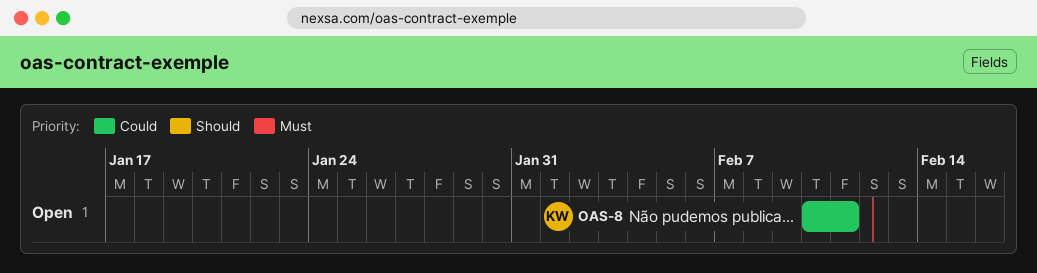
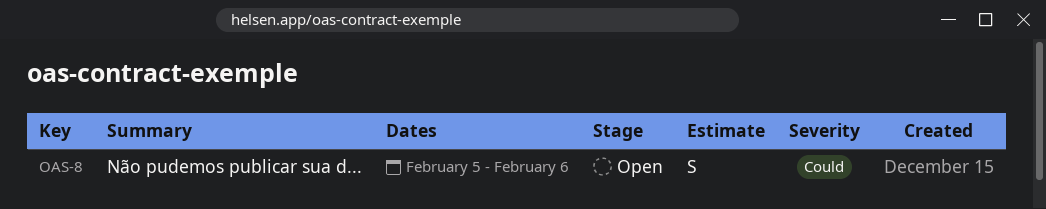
OAS-8, start: Feb 10 -> Feb 5
OAS-8, due: Feb 11 -> Feb 6

